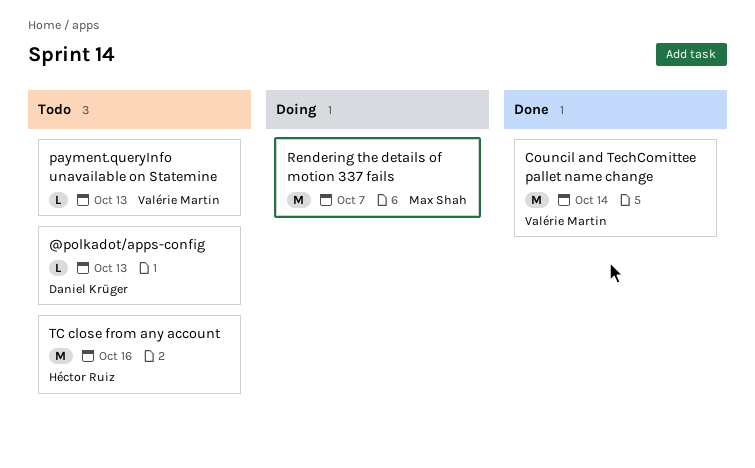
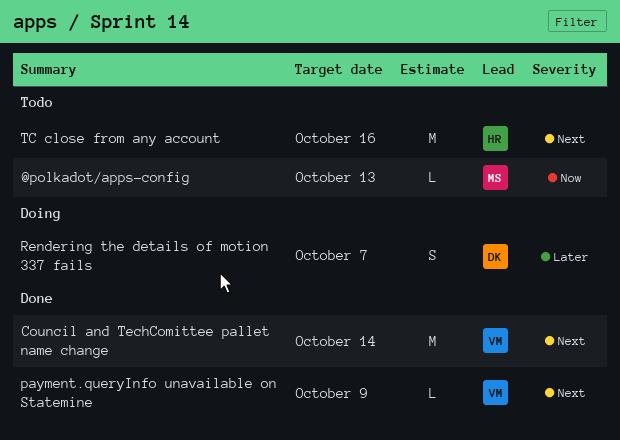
@polkadot/apps-config, owner: Daniel Krüger -> Max Shah
payment.queryInfo unavailable on Statemine, status: Todo -> Done
payment.queryInfo unavailable on Statemine, due: Oct 13 -> Oct 9
Rendering the details of motion 337 fails, owner: Max Shah -> Daniel Krüger
Rendering the details of motion 337 fails, estimate: M -> S

